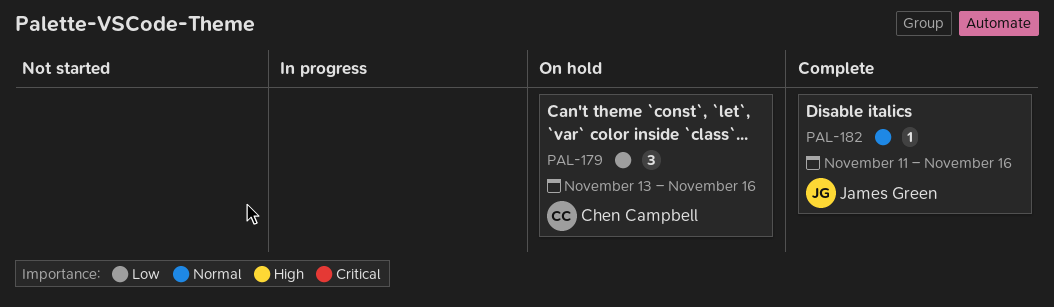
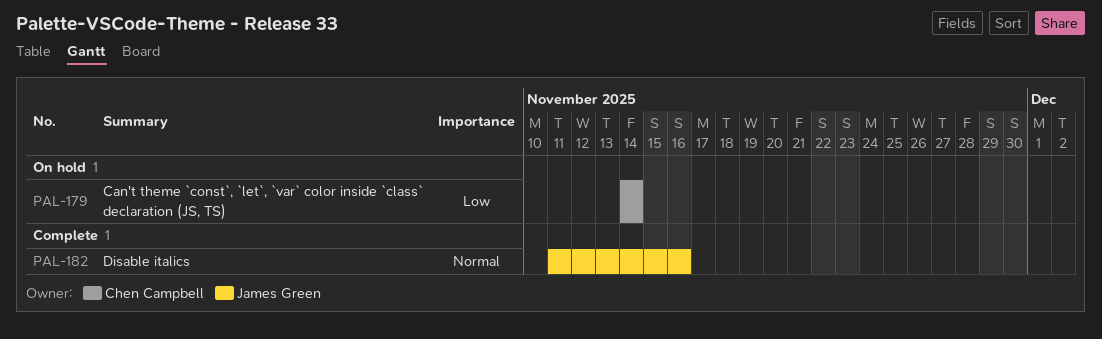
PAL-179, start: Nov 13 -> Nov 14
PAL-179, due: Nov 16 -> Nov 14

